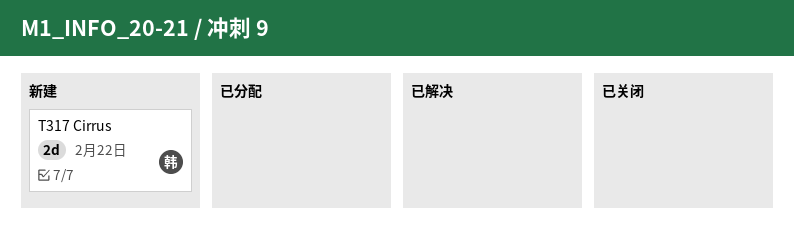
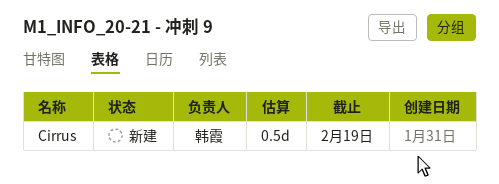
Cirrus, estimate: 2d -> 0.5d
Cirrus, due: Feb 22 -> Feb 19

